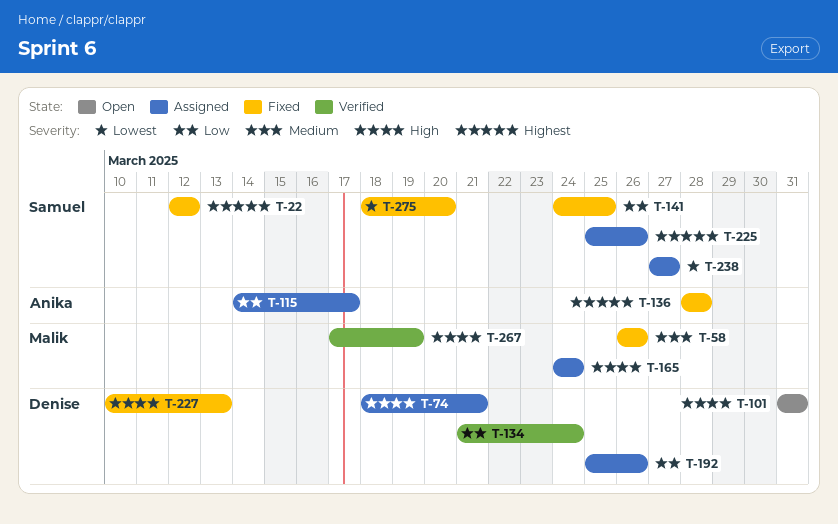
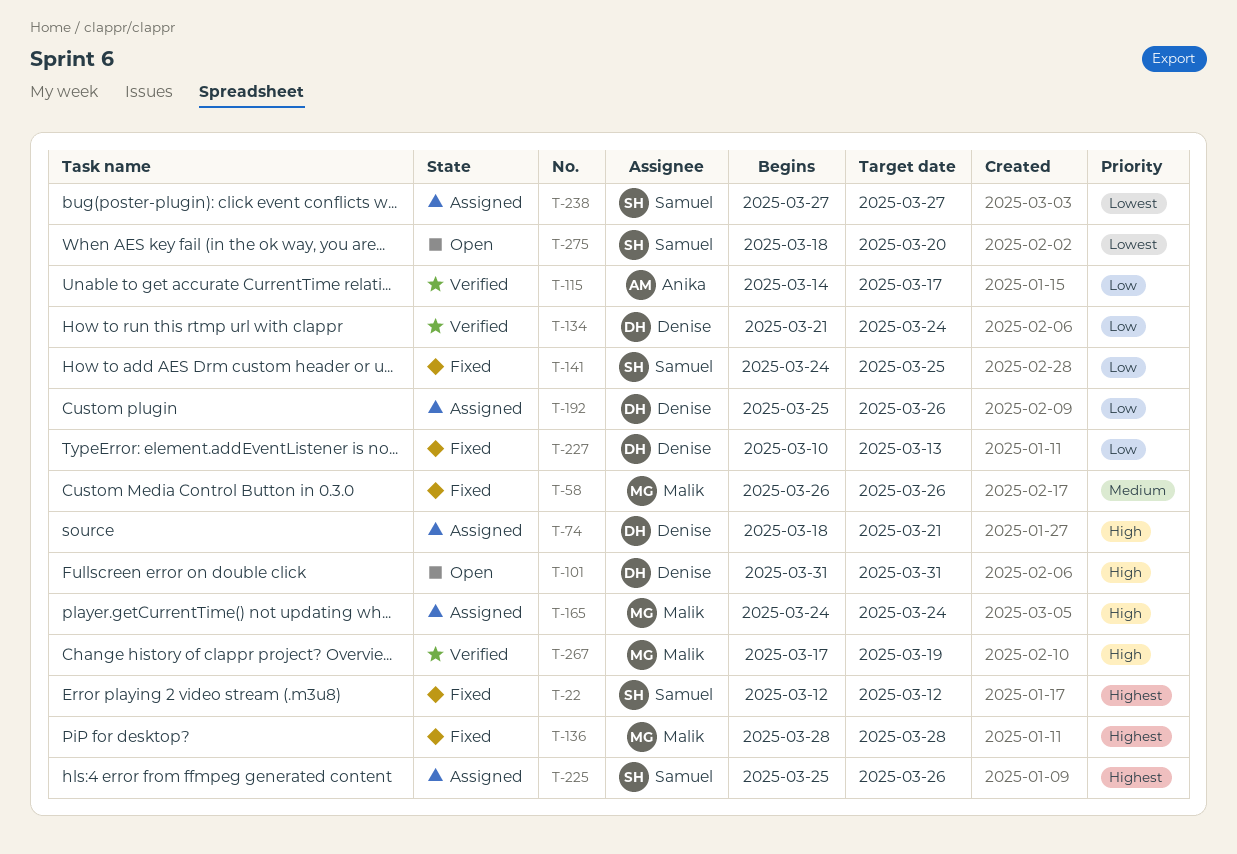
T-115, status: Assigned -> Verified
T-136, owner: Anika -> Malik
T-227, priority: High -> Low
T-275, status: Fixed -> Open

